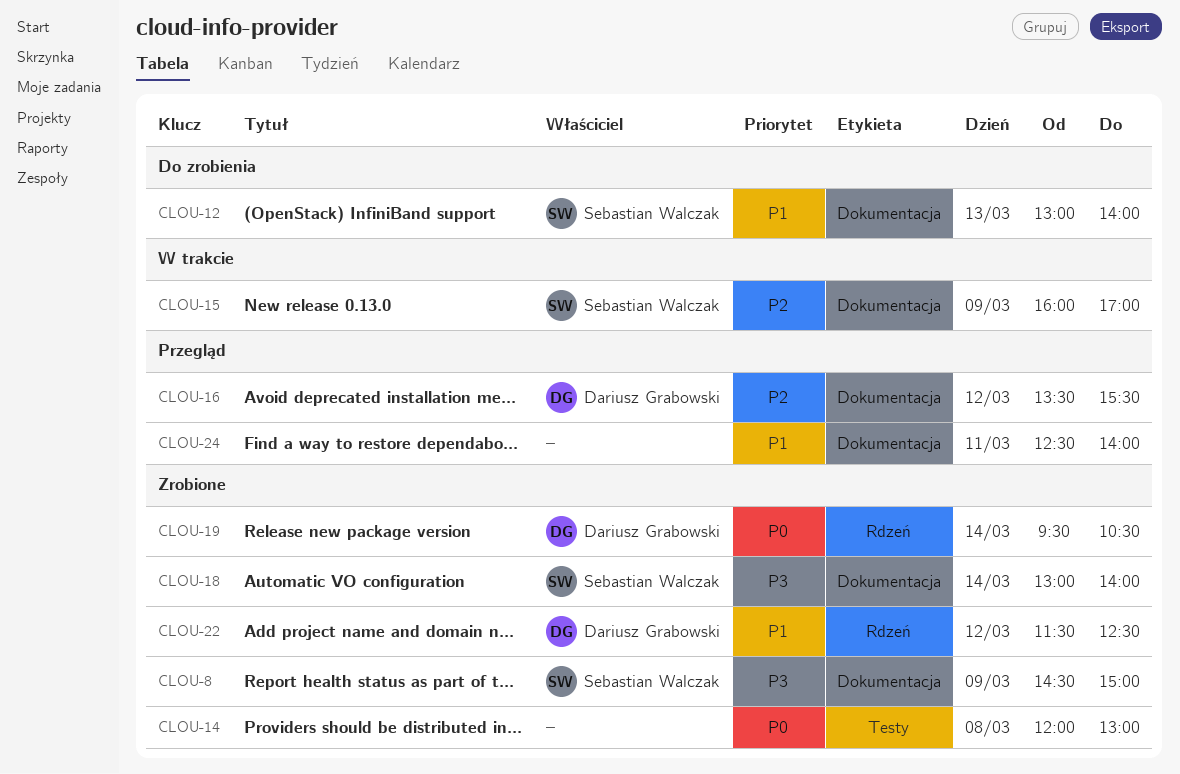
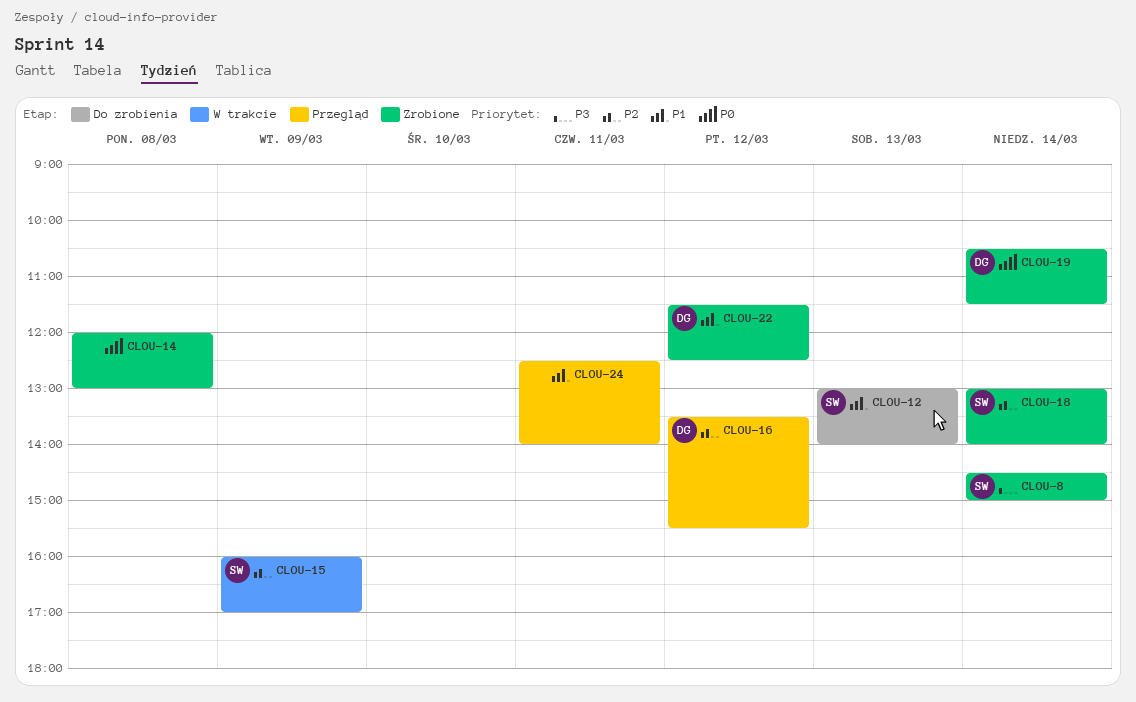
CLOU-8, day: Mar 9 -> Mar 14
CLOU-18, priority: P3 -> P2
CLOU-19, begins: 09:30 -> 10:30
CLOU-19, ends: 10:30 -> 11:30

